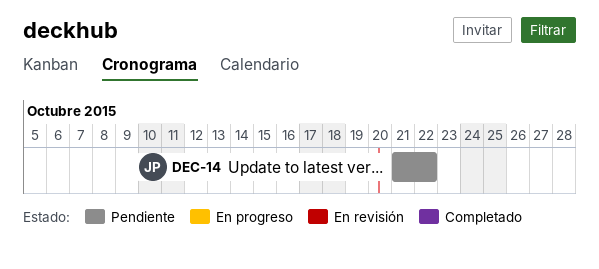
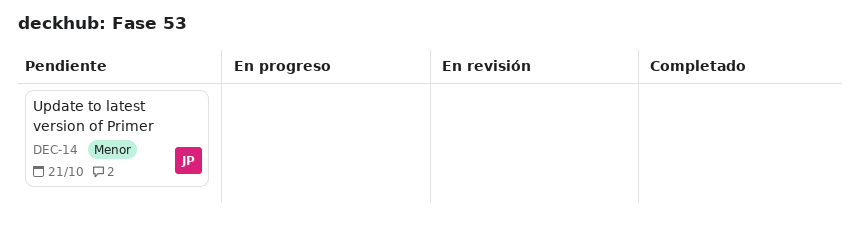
DEC-14, due: Oct 22 -> Oct 21

